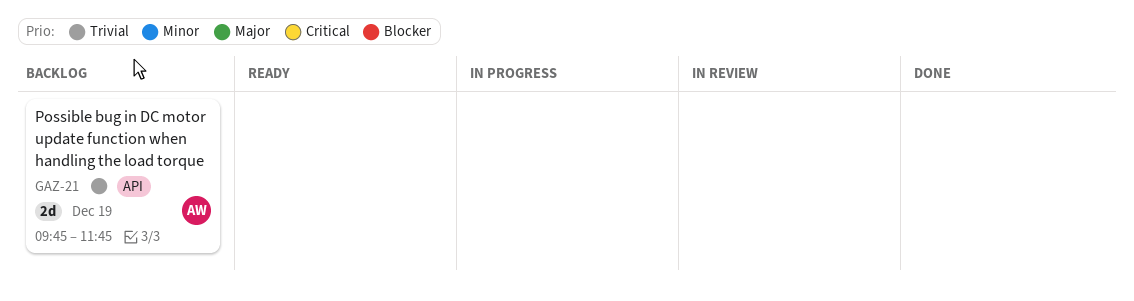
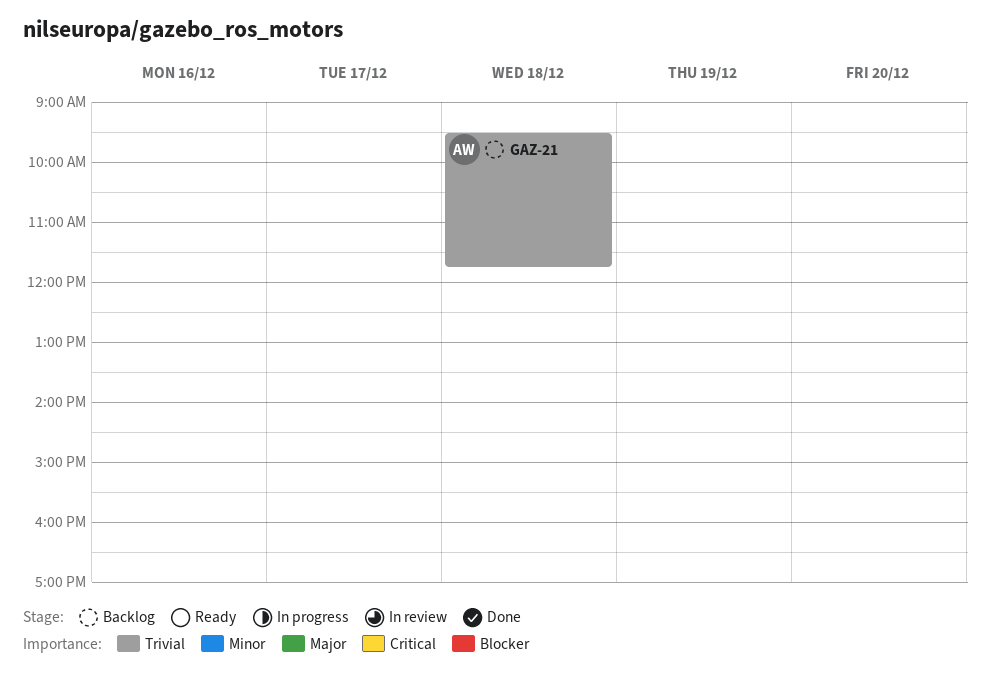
GAZ-21, day: Dec 19 -> Dec 18
GAZ-21, begins: 09:45 -> 09:30

